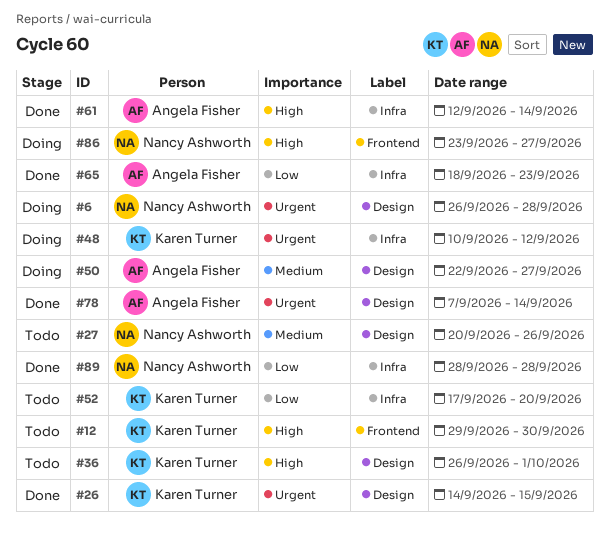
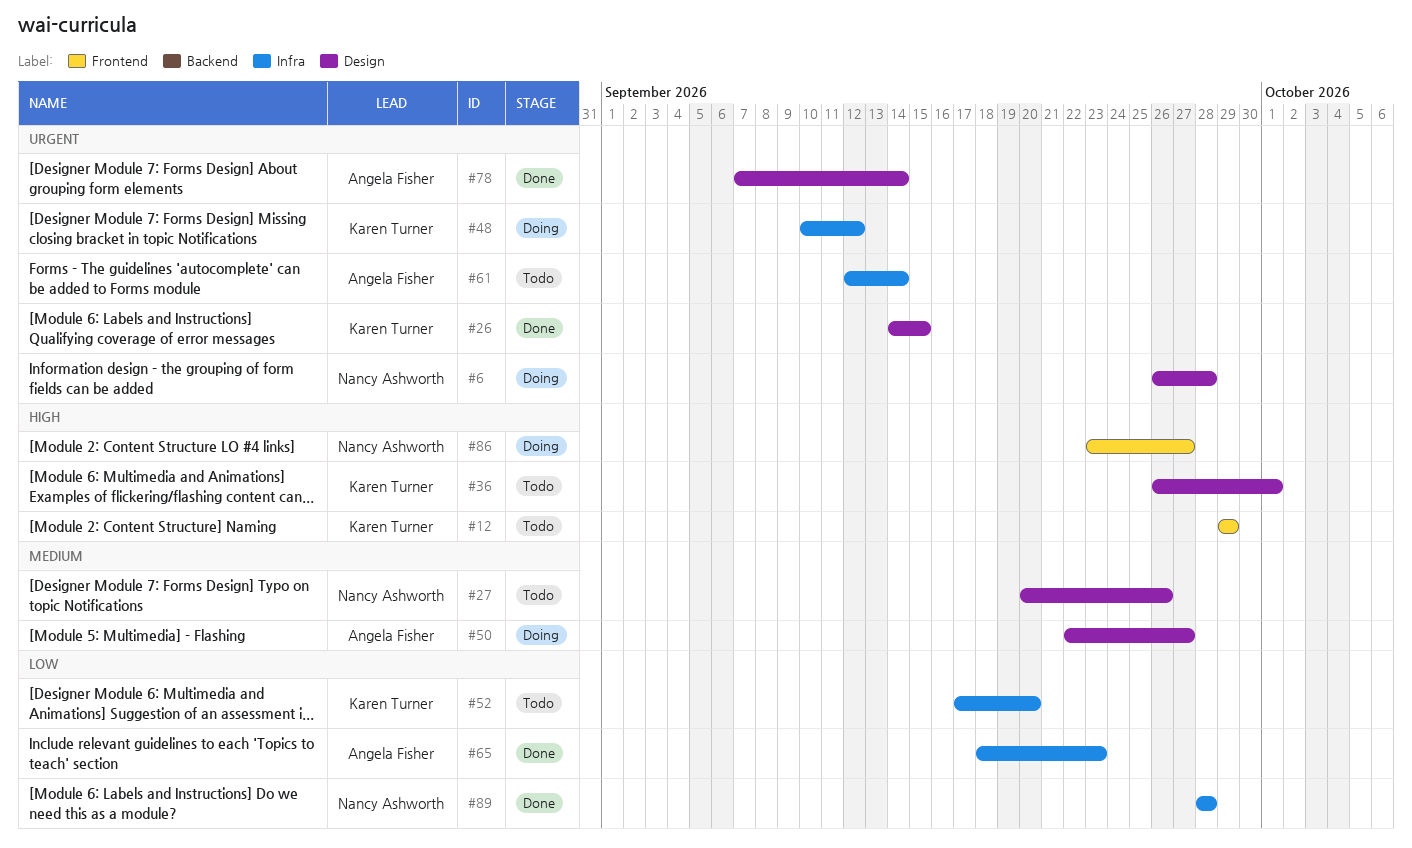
#12, due: Sep 30 -> Sep 29
#61, status: Done -> Todo
#61, priority: High -> Urgent

